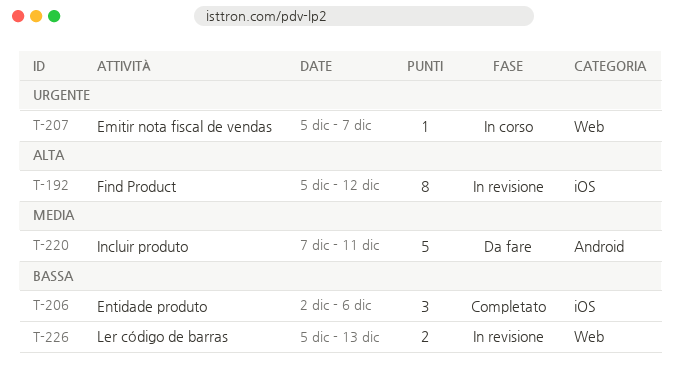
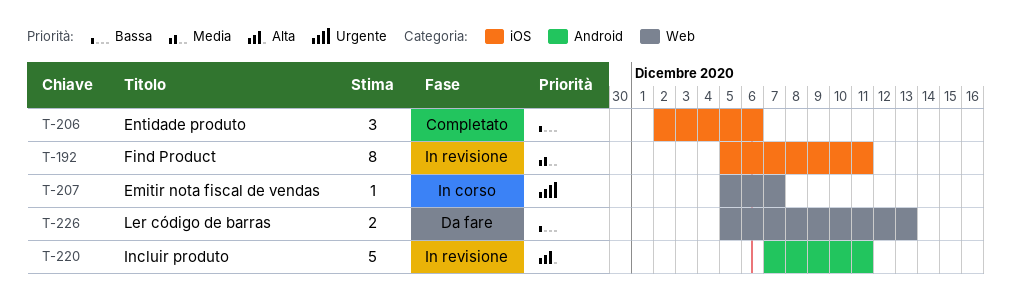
T-192, priority: Alta -> Media
T-192, due: Dec 12 -> Dec 11
T-220, status: Da fare -> In revisione
T-220, priority: Media -> Alta
T-226, status: In revisione -> Da fare

